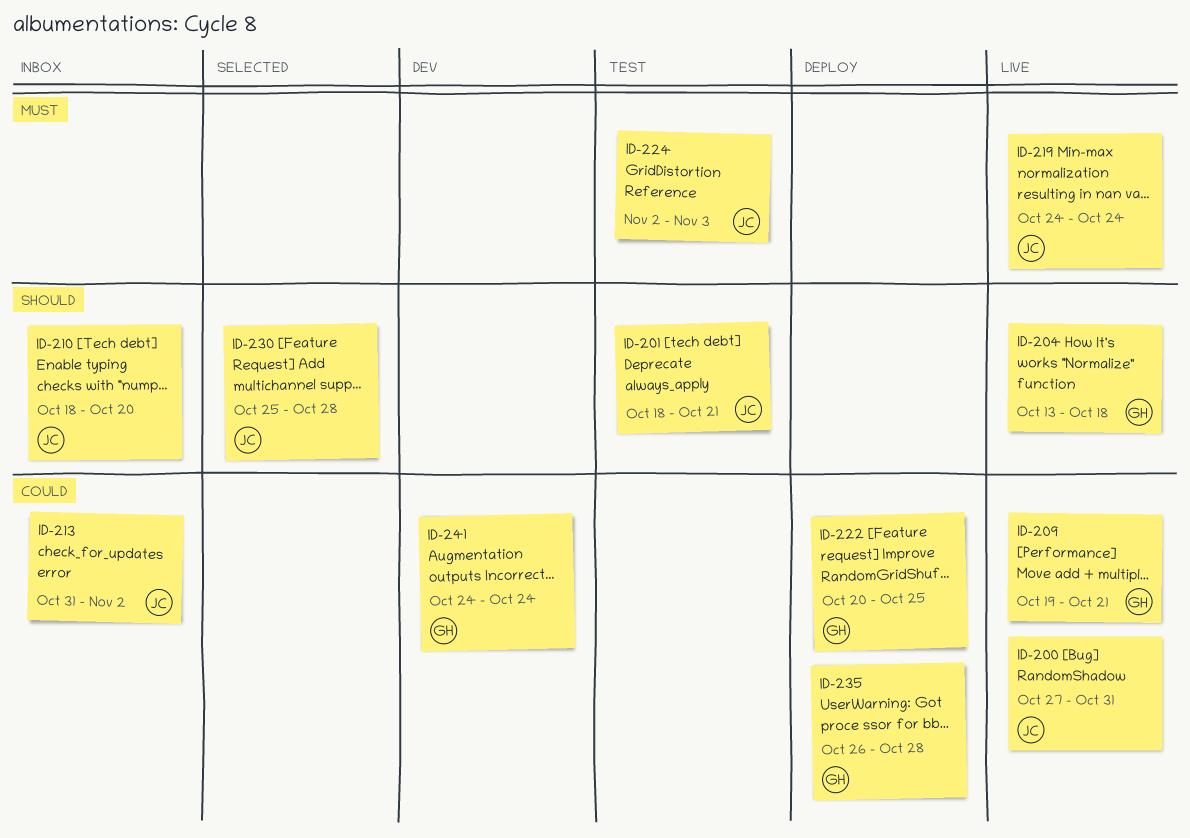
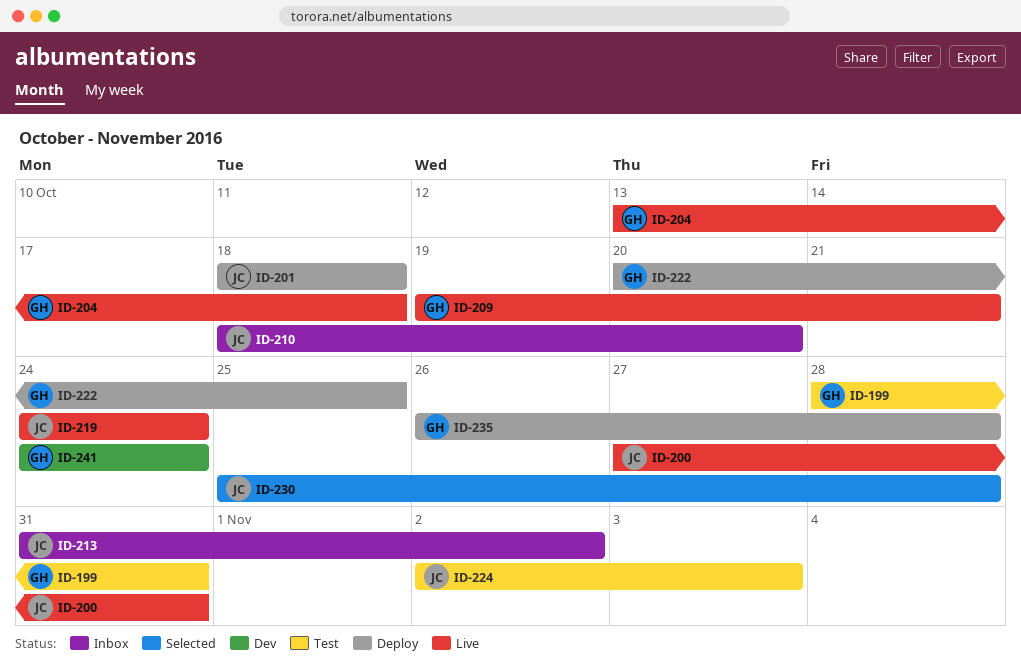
ID-199: none -> present
ID-201, status: Test -> Deploy
ID-201, due: Oct 21 -> Oct 18

